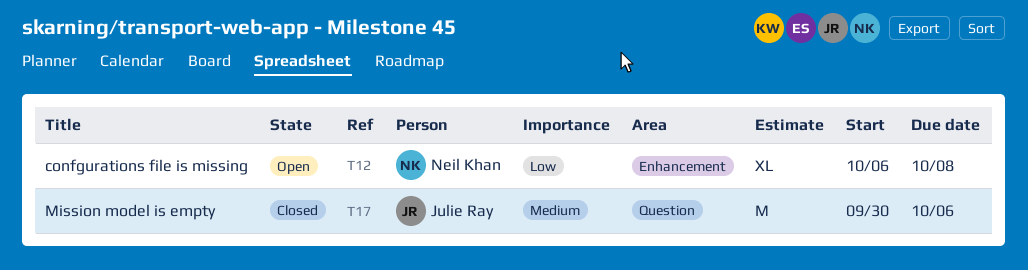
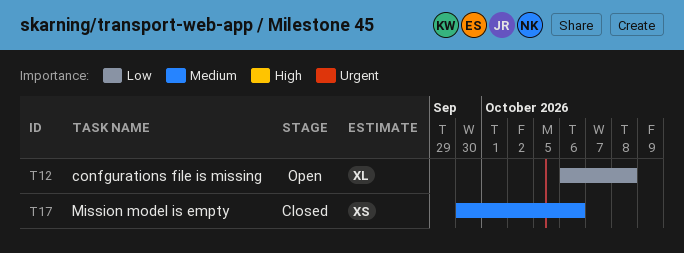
T17, estimate: M -> XS

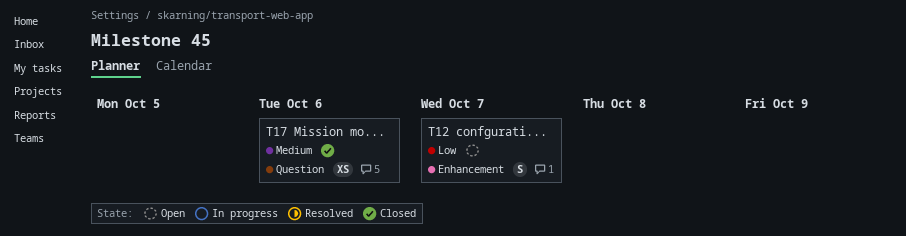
T12, estimate: XL -> S
T12, due: Oct 8 -> Oct 7

